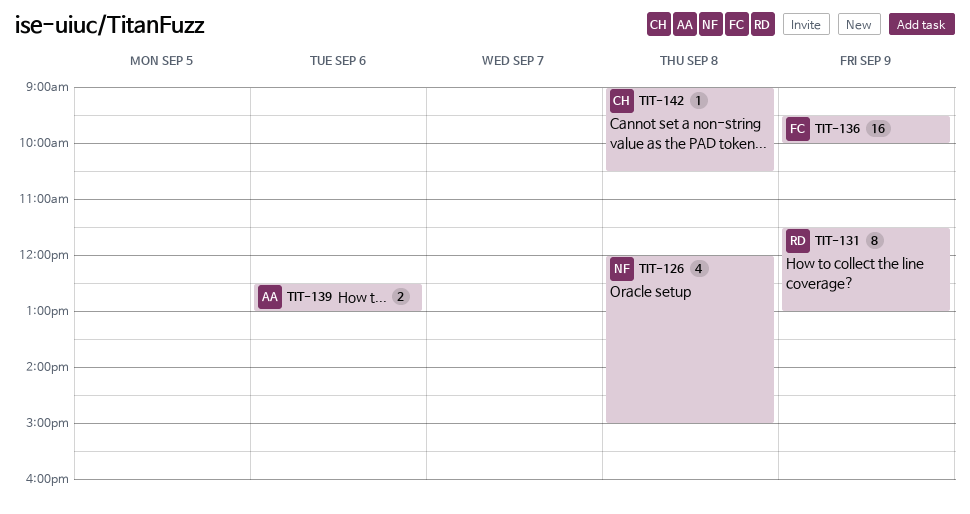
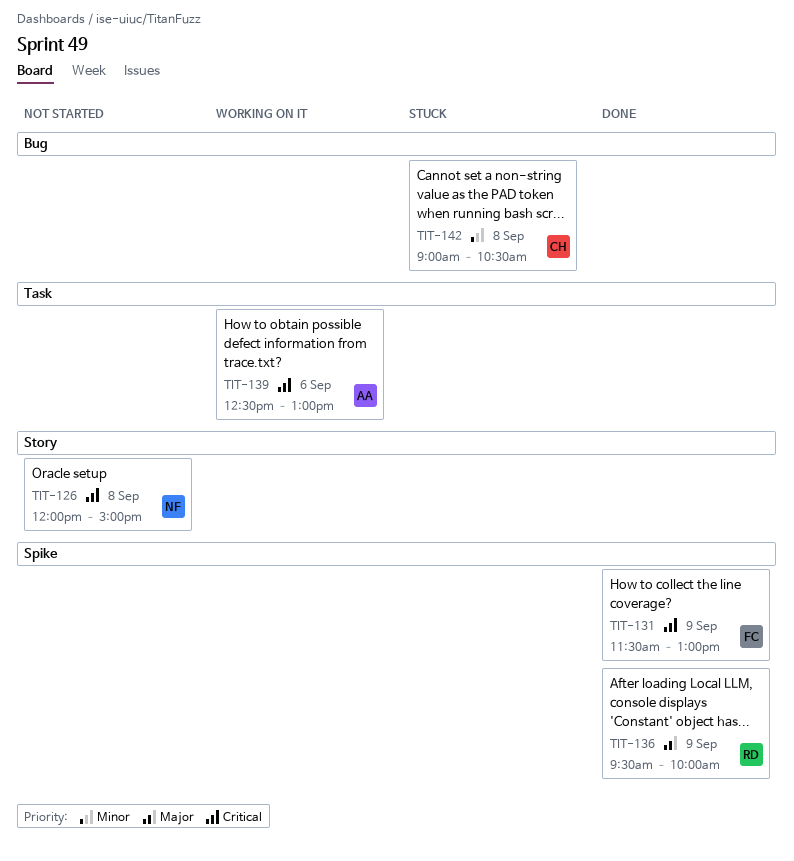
TIT-131, owner: RD -> FC
TIT-136, owner: FC -> RD

